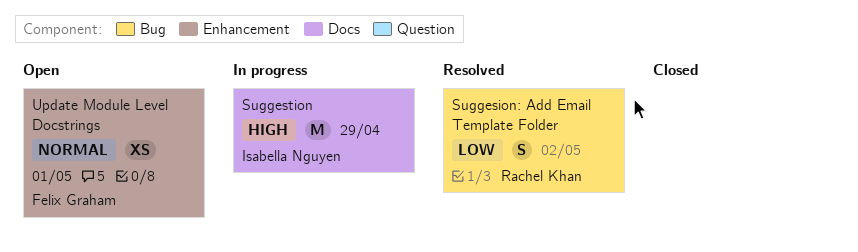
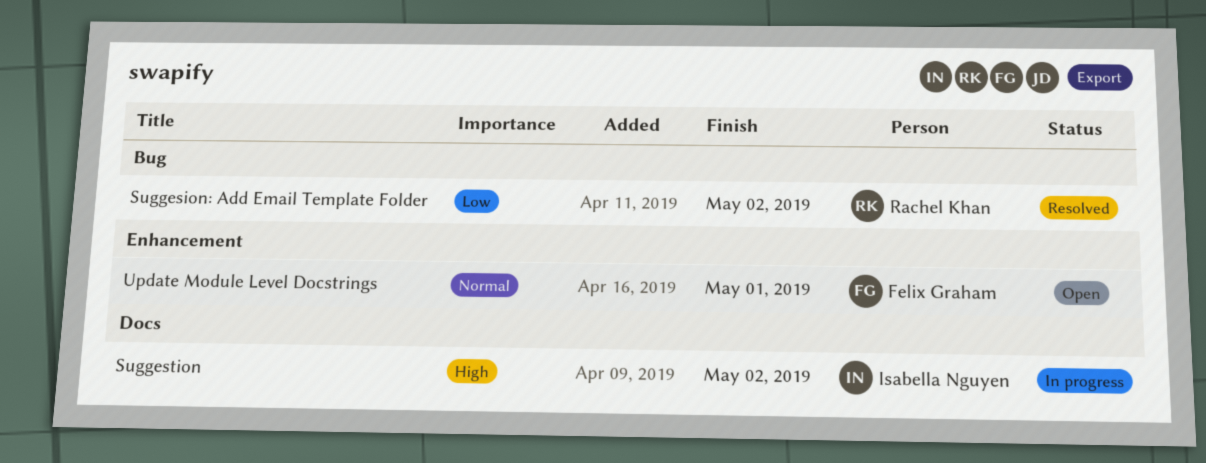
Suggestion, due: Apr 29 -> May 2

